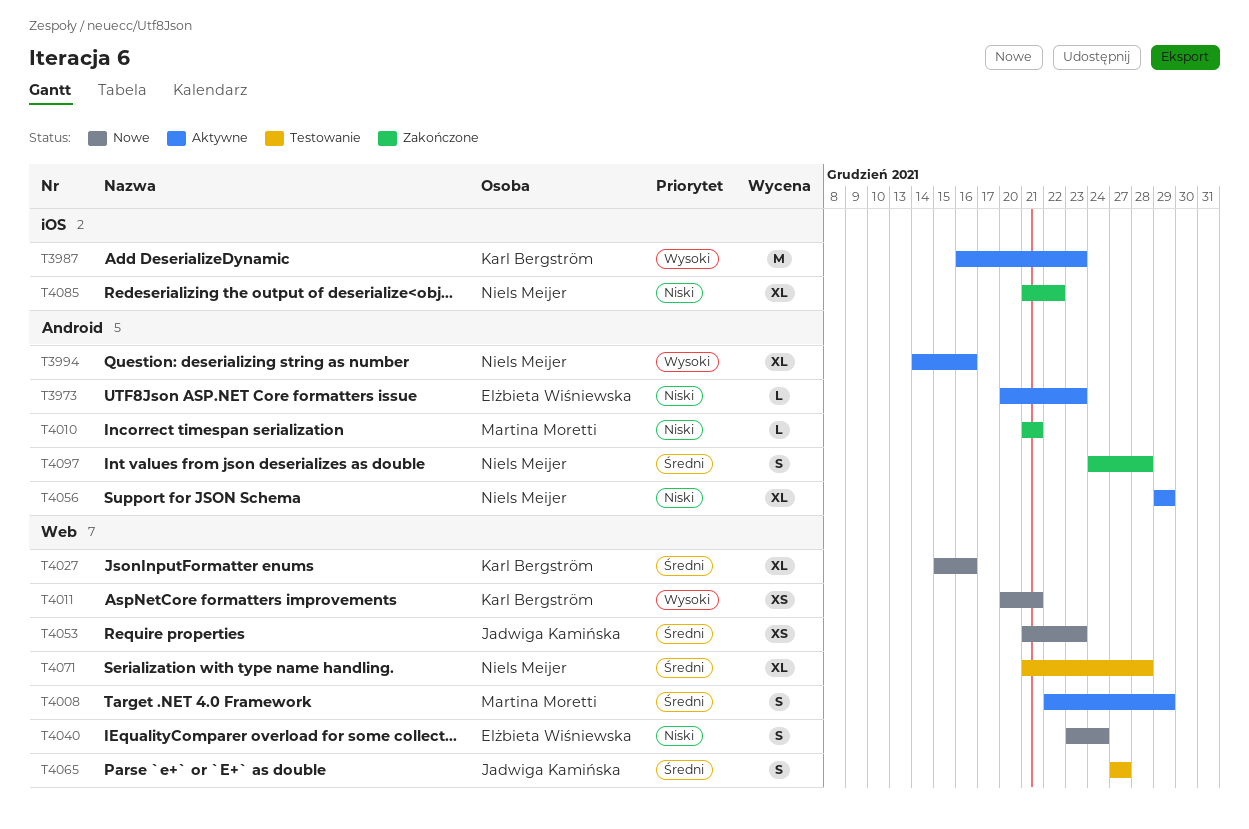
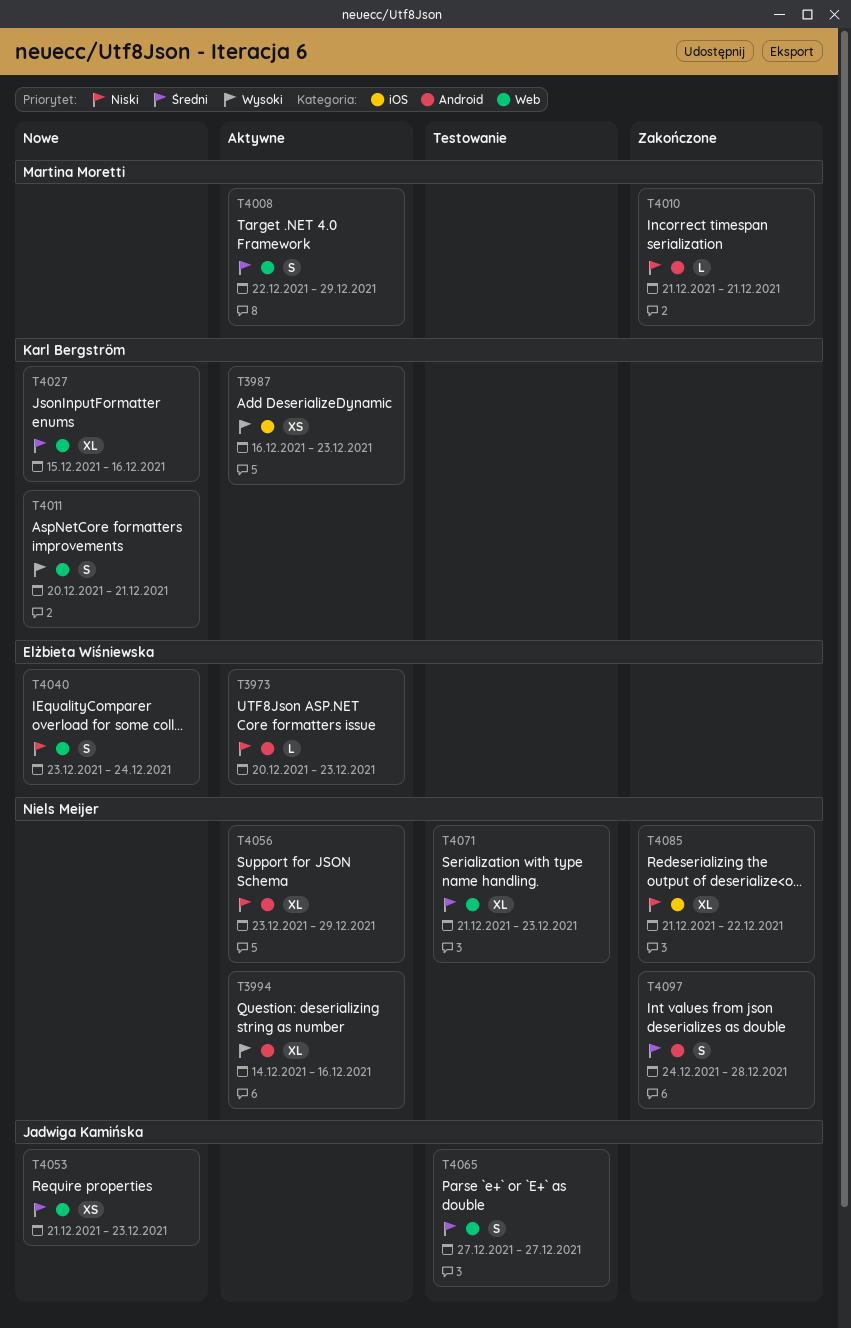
T3987, estimate: M -> XS
T4011, estimate: XS -> S
T4056, start: Dec 29 -> Dec 23
T4071, due: Dec 28 -> Dec 23

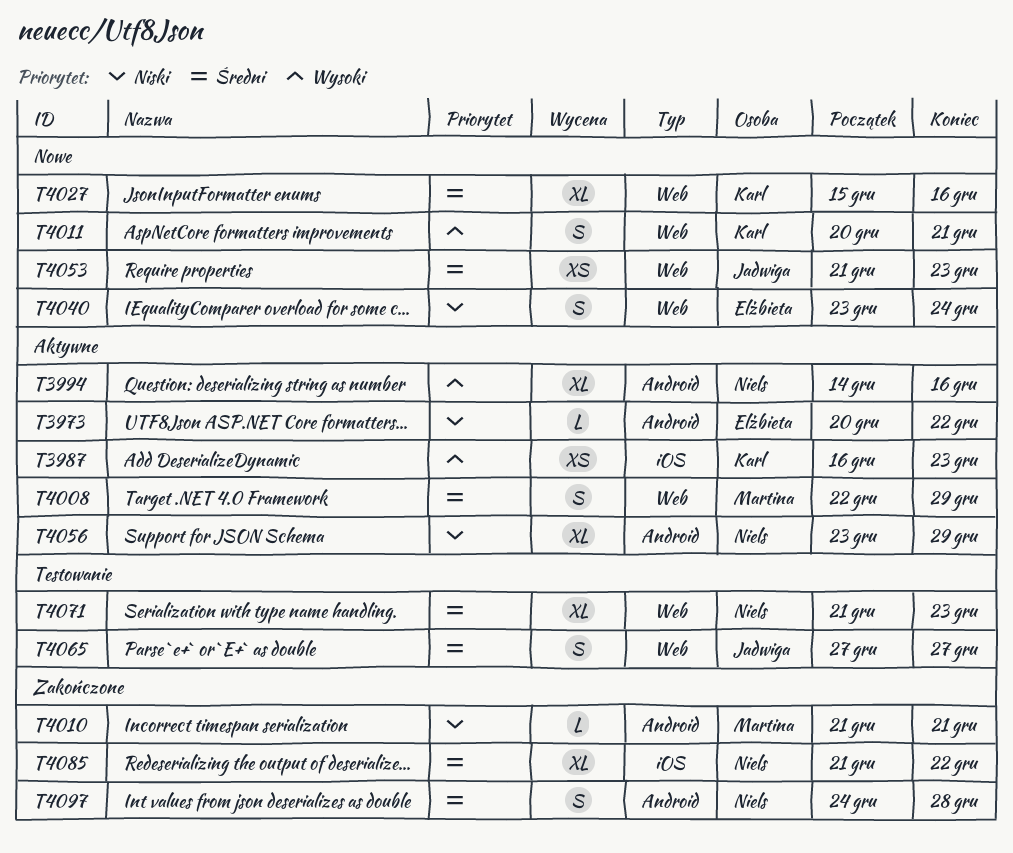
T3973, due: Dec 23 -> Dec 22
T4085, priority: Niski -> Średni

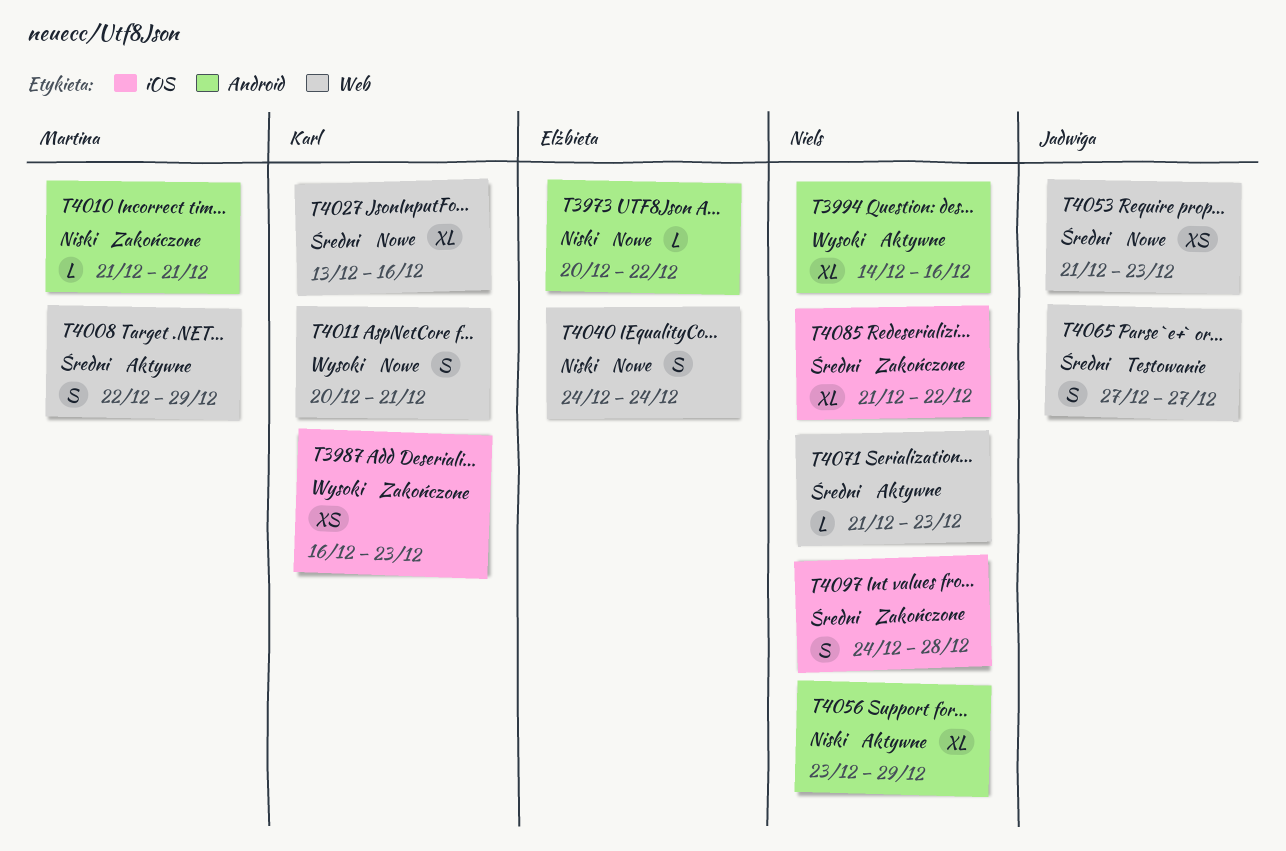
T3973, status: Aktywne -> Nowe
T3987, status: Aktywne -> Zakończone
T4027, start: Dec 15 -> Dec 13
T4040, start: Dec 23 -> Dec 24
T4071, status: Testowanie -> Aktywne
T4071, estimate: XL -> L
T4097, label: Android -> iOS

